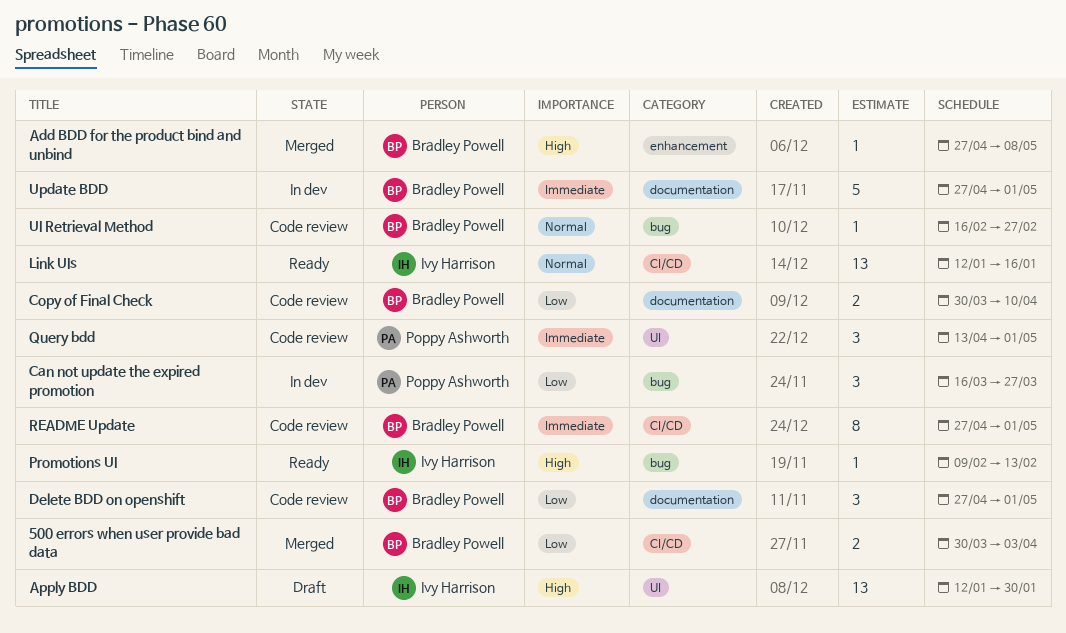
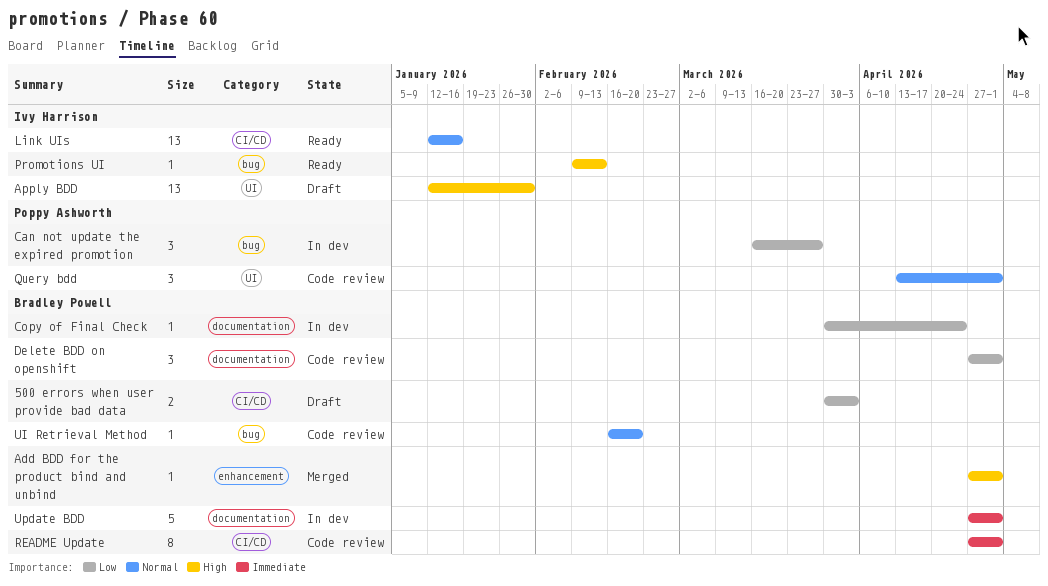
500 errors when user provide bad data, status: Merged -> Draft
Add BDD for the product bind and unbind, due: May 8 -> May 1
Copy of Final Check, status: Code review -> In dev
Copy of Final Check, estimate: 2 -> 1
Copy of Final Check, due: Apr 10 -> Apr 24
Query bdd, priority: Immediate -> Normal
UI Retrieval Method, due: Feb 27 -> Feb 20

